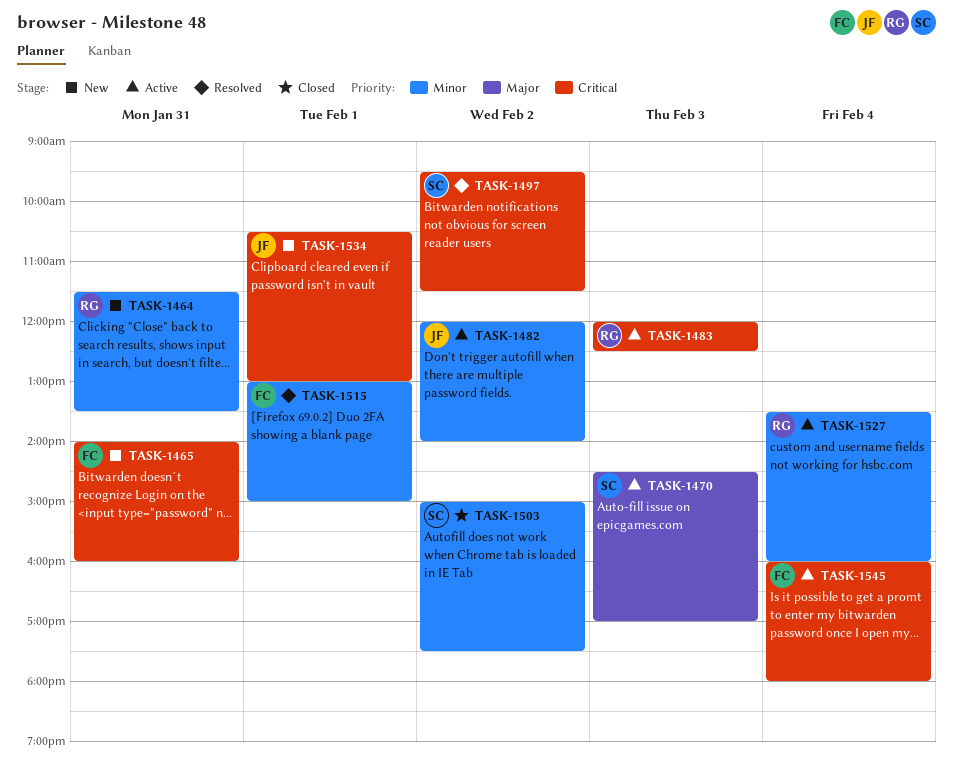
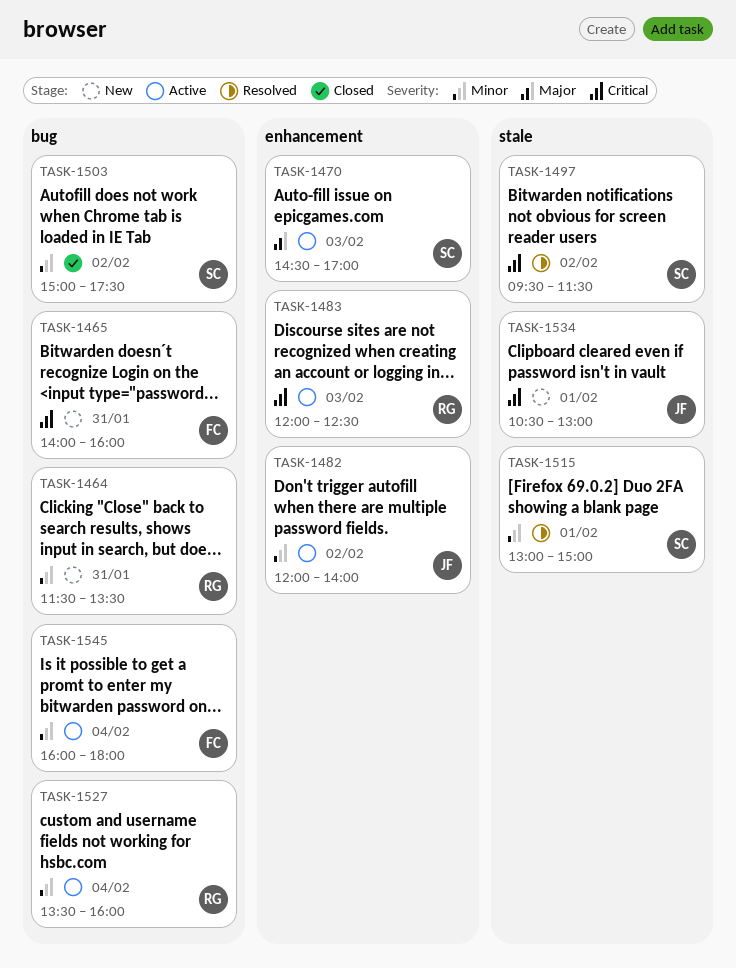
TASK-1515, owner: FC -> SC
TASK-1545, priority: Critical -> Minor

